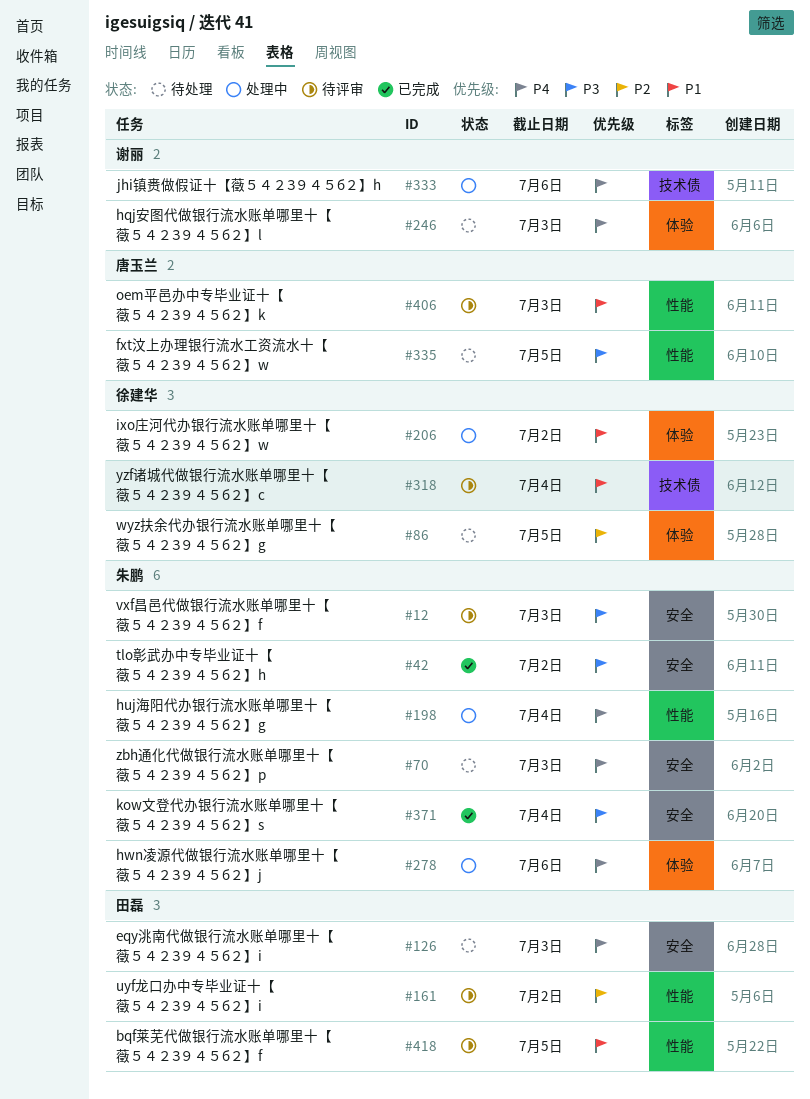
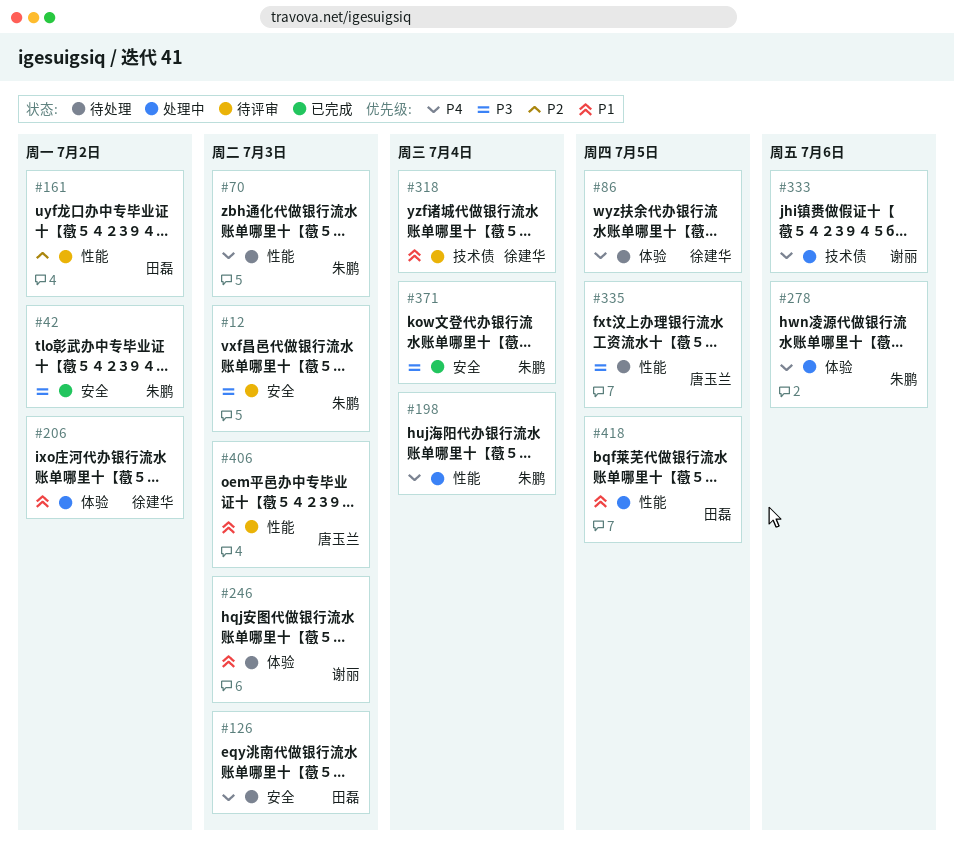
#70, label: 安全 -> 性能
#86, priority: P2 -> P4
#246, priority: P4 -> P1
#418, status: 待评审 -> 处理中

